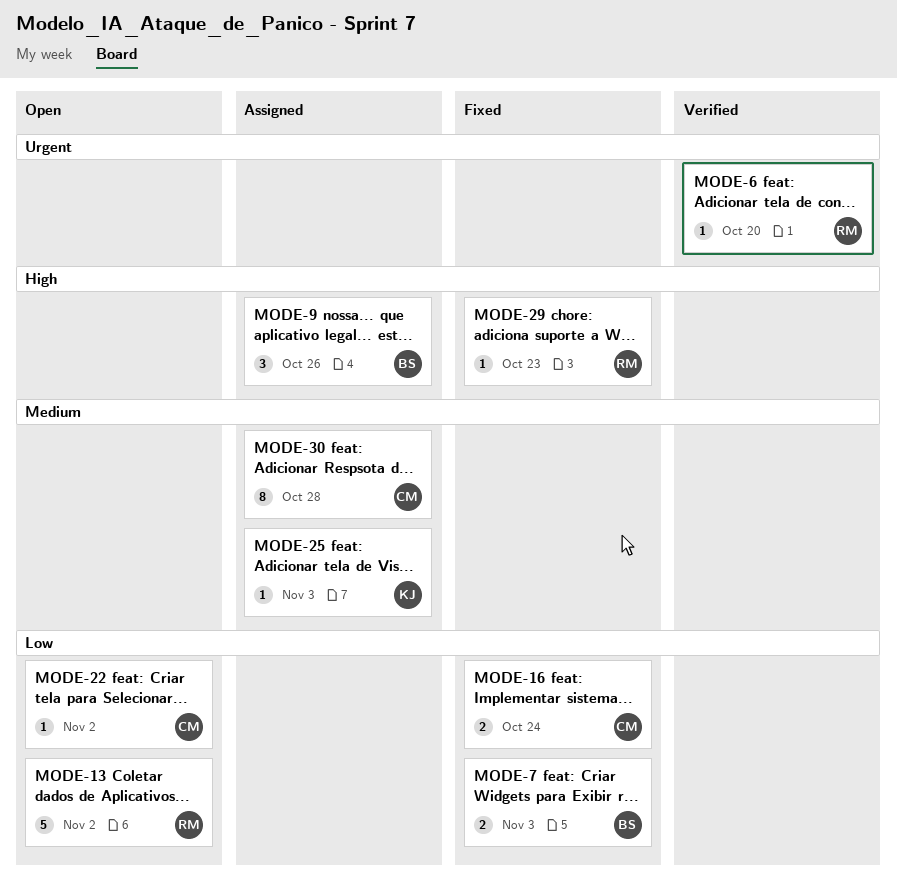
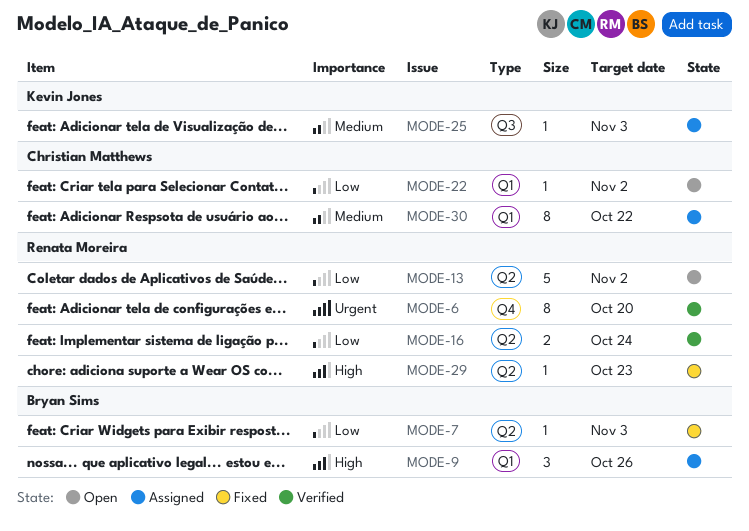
MODE-6, estimate: 1 -> 8
MODE-7, estimate: 2 -> 1
MODE-16, status: Fixed -> Verified
MODE-16, owner: Christian Matthews -> Renata Moreira
MODE-30, due: Oct 28 -> Oct 22

